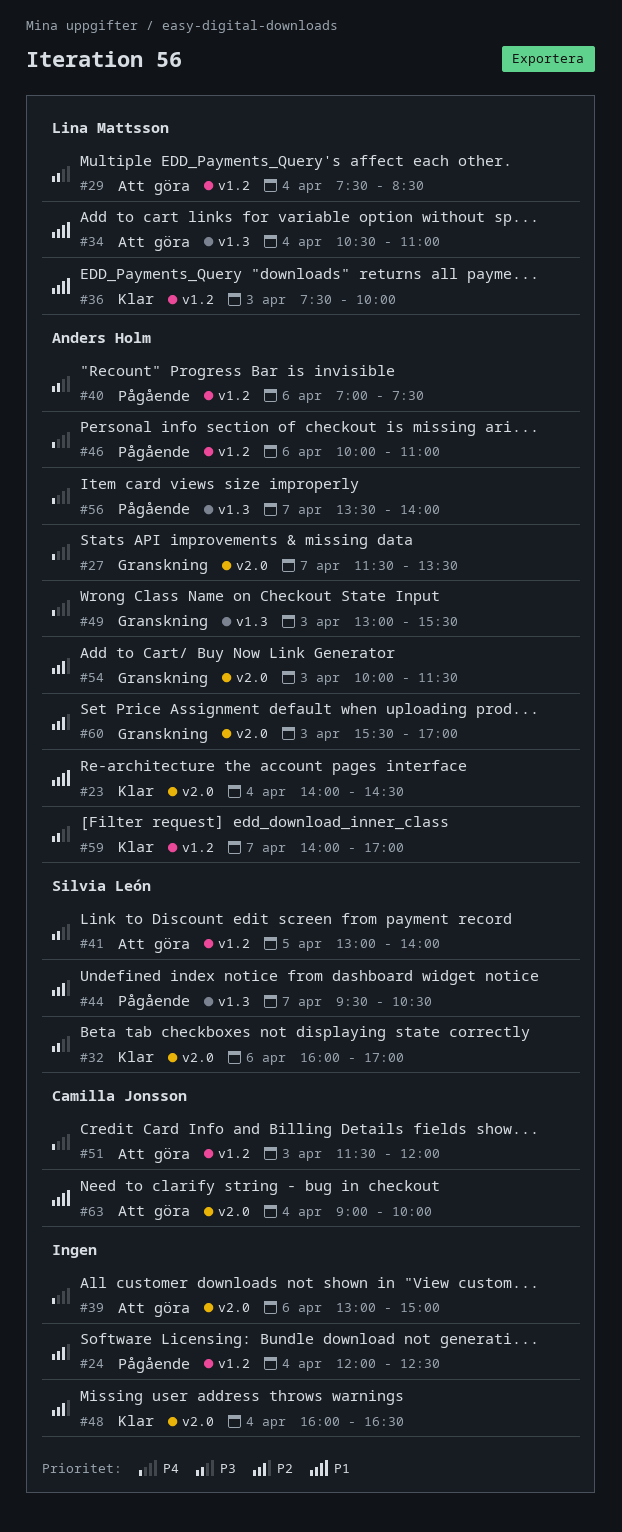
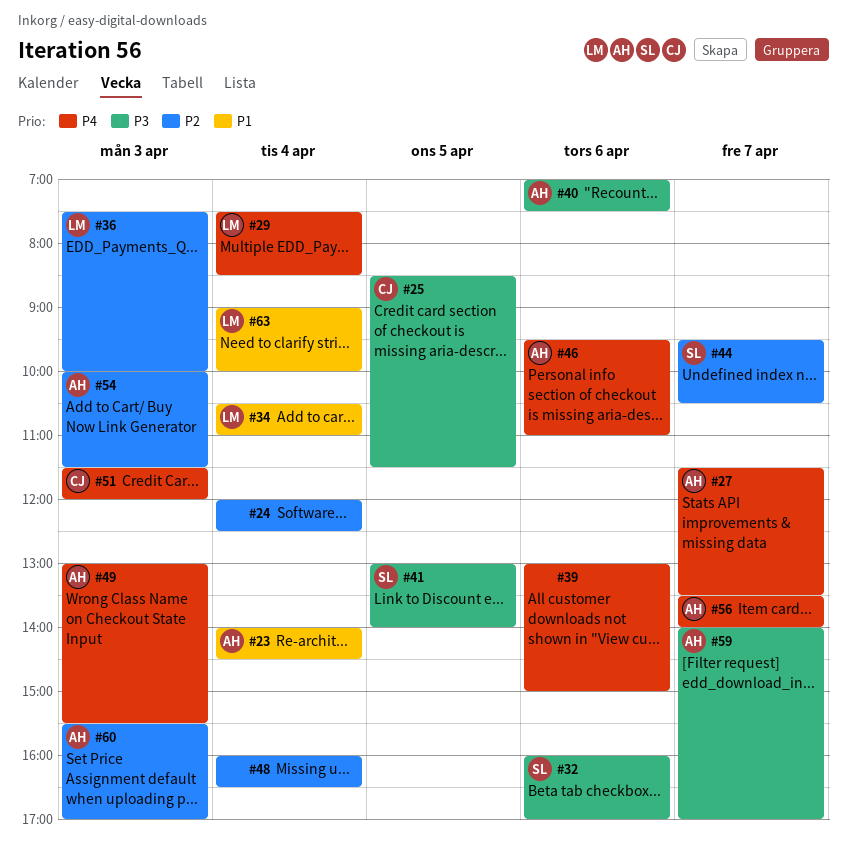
#25: none -> present
#29, priority: P3 -> P4
#36, priority: P1 -> P2
#46, begins: 10:00 -> 09:30
#63, owner: Camilla Jonsson -> Lina Mattsson

